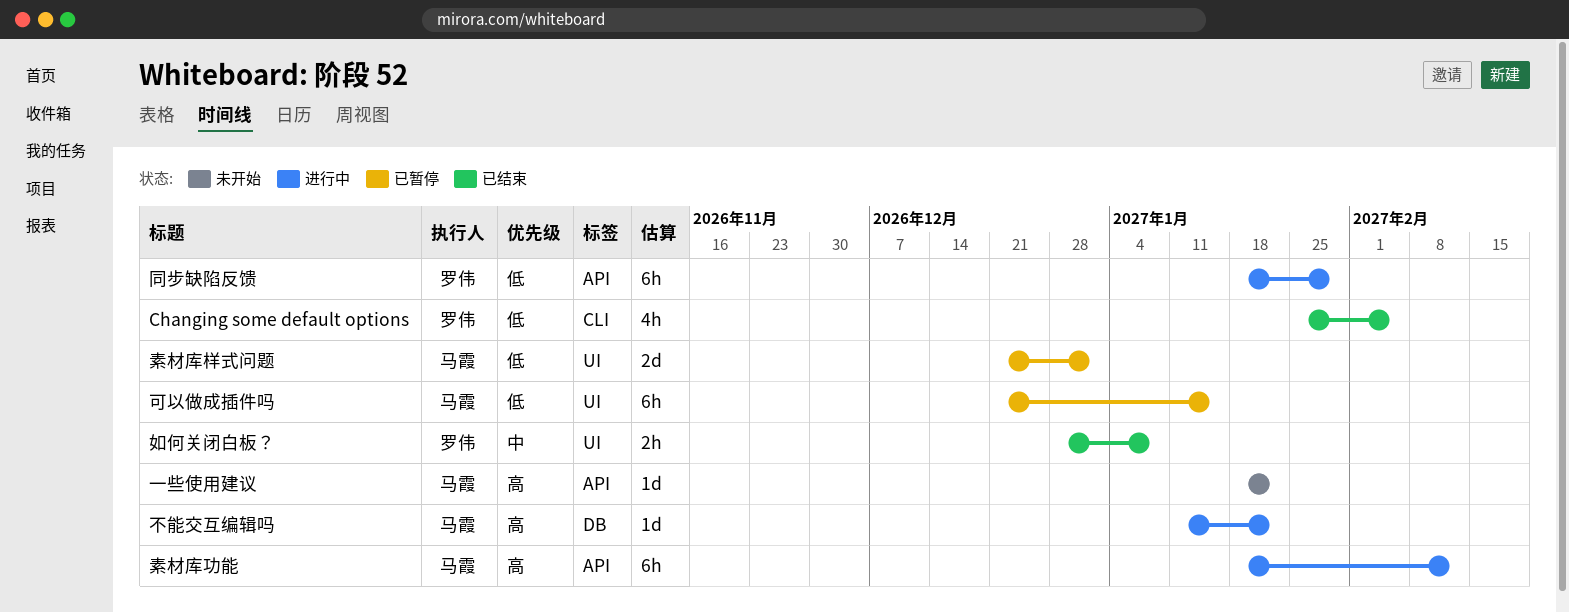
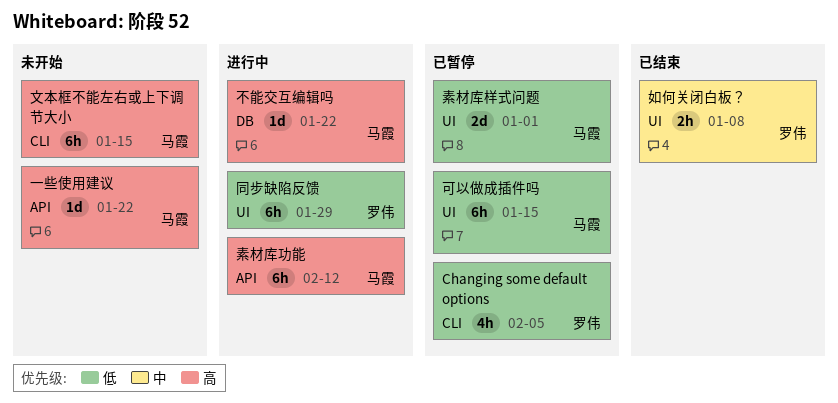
Changing some default options, status: 已结束 -> 已暂停
同步缺陷反馈, label: API -> UI
文本框不能左右或上下调节大小: none -> present

